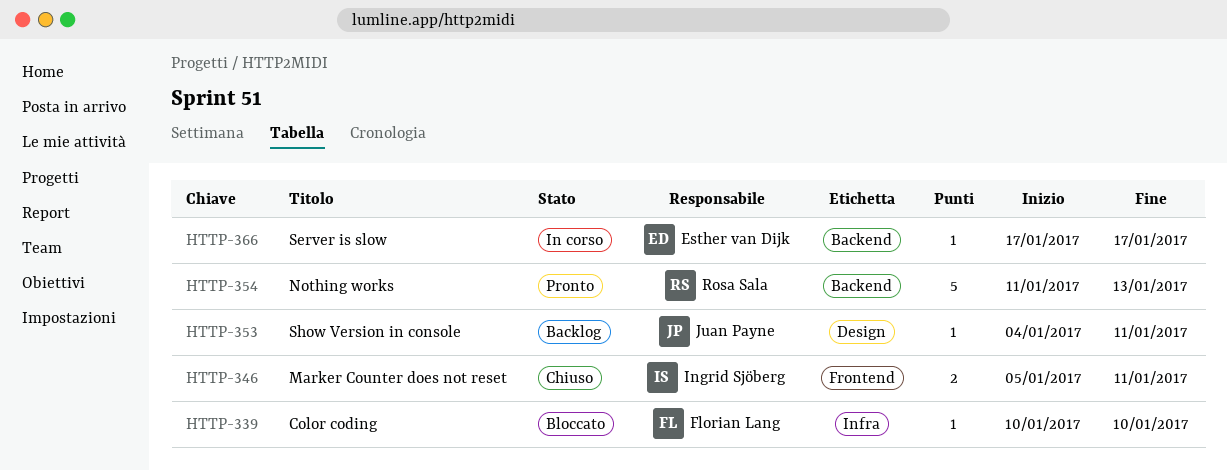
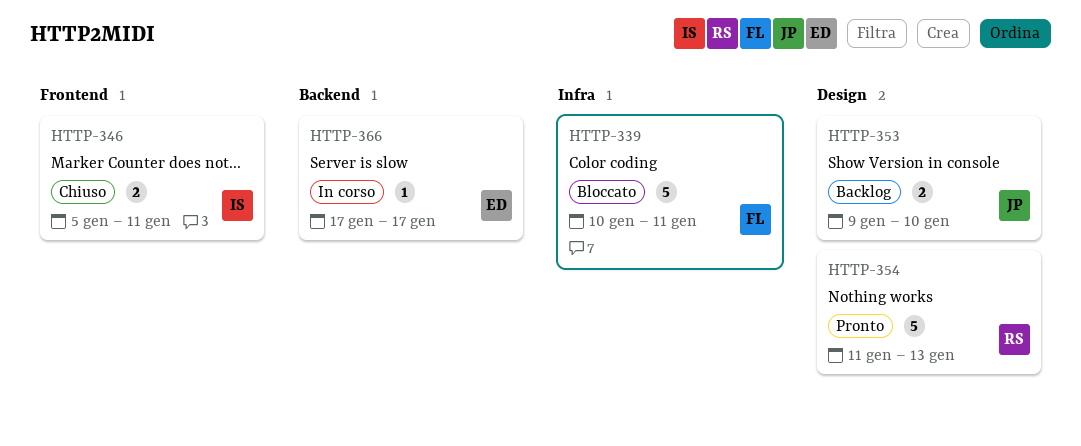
HTTP-339, estimate: 1 -> 5
HTTP-339, due: Jan 10 -> Jan 11
HTTP-353, estimate: 1 -> 2
HTTP-353, start: Jan 4 -> Jan 9
HTTP-353, due: Jan 11 -> Jan 10
HTTP-354, label: Backend -> Design

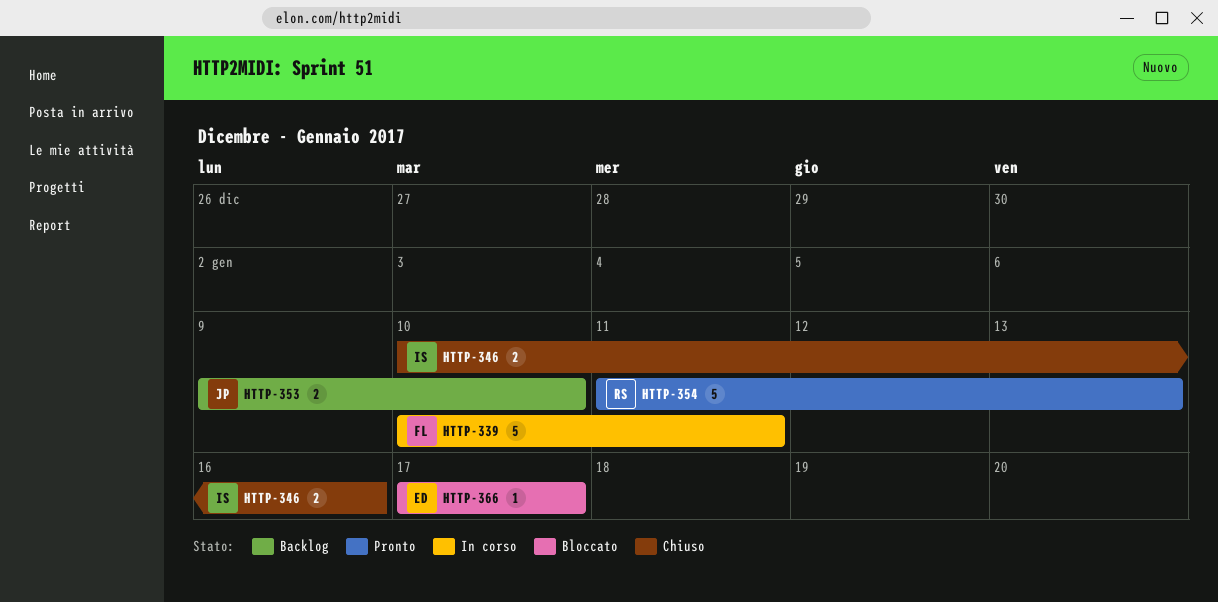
HTTP-339, status: Bloccato -> In corso
HTTP-346, start: Jan 5 -> Jan 10
HTTP-346, due: Jan 11 -> Jan 16
HTTP-366, status: In corso -> Bloccato

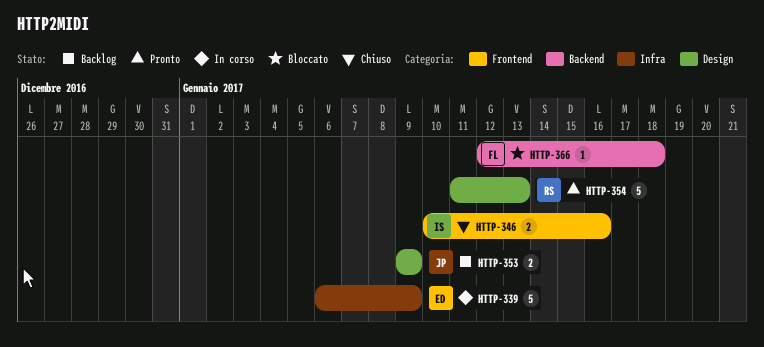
HTTP-339, owner: FL -> ED
HTTP-339, start: Jan 10 -> Jan 6
HTTP-339, due: Jan 11 -> Jan 9
HTTP-353, due: Jan 10 -> Jan 9
HTTP-366, owner: ED -> FL
HTTP-366, start: Jan 17 -> Jan 12
HTTP-366, due: Jan 17 -> Jan 18

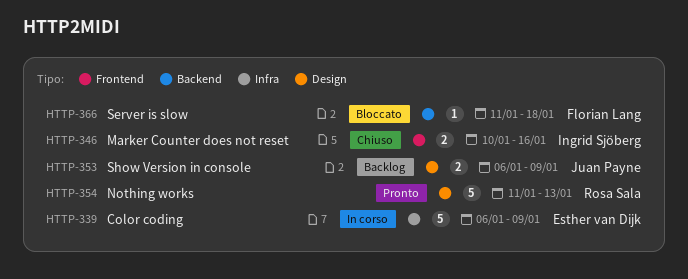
HTTP-353, start: Jan 9 -> Jan 6
HTTP-366, start: Jan 12 -> Jan 11

